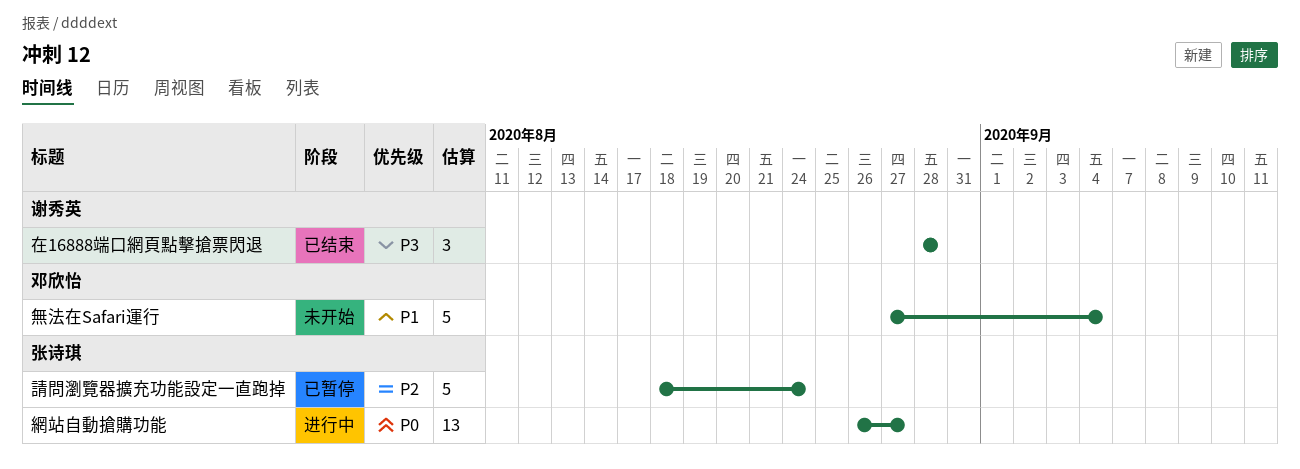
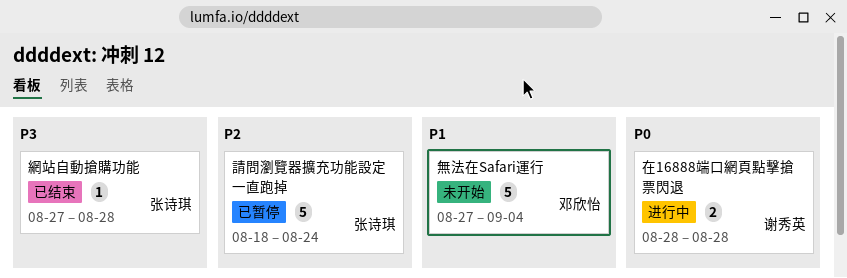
在16888端口網頁點擊搶票閃退, status: 已结束 -> 进行中
在16888端口網頁點擊搶票閃退, priority: P3 -> P0
在16888端口網頁點擊搶票閃退, estimate: 3 -> 2
網站自動搶購功能, status: 进行中 -> 已结束
網站自動搶購功能, priority: P0 -> P3
網站自動搶購功能, estimate: 13 -> 1
網站自動搶購功能, start: Aug 26 -> Aug 27
網站自動搶購功能, due: Aug 27 -> Aug 28

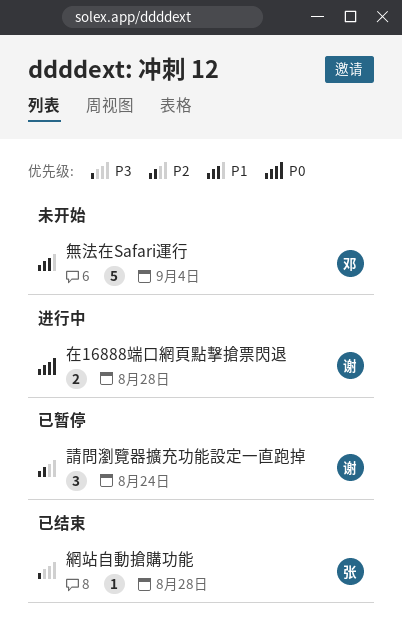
請問瀏覽器擴充功能設定一直跑掉, owner: 张诗琪 -> 谢秀英
請問瀏覽器擴充功能設定一直跑掉, estimate: 5 -> 3

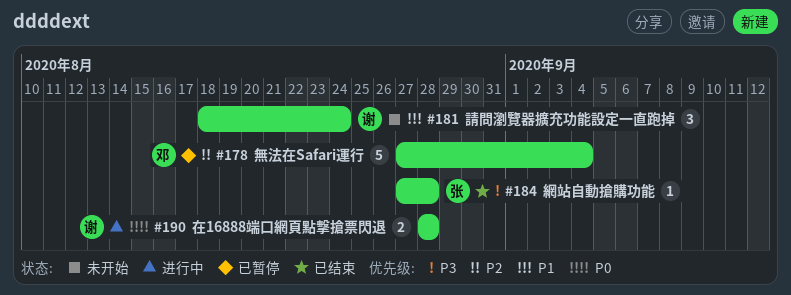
無法在Safari運行, status: 未开始 -> 已暂停
無法在Safari運行, priority: P1 -> P2
請問瀏覽器擴充功能設定一直跑掉, status: 已暂停 -> 未开始
請問瀏覽器擴充功能設定一直跑掉, priority: P2 -> P1

